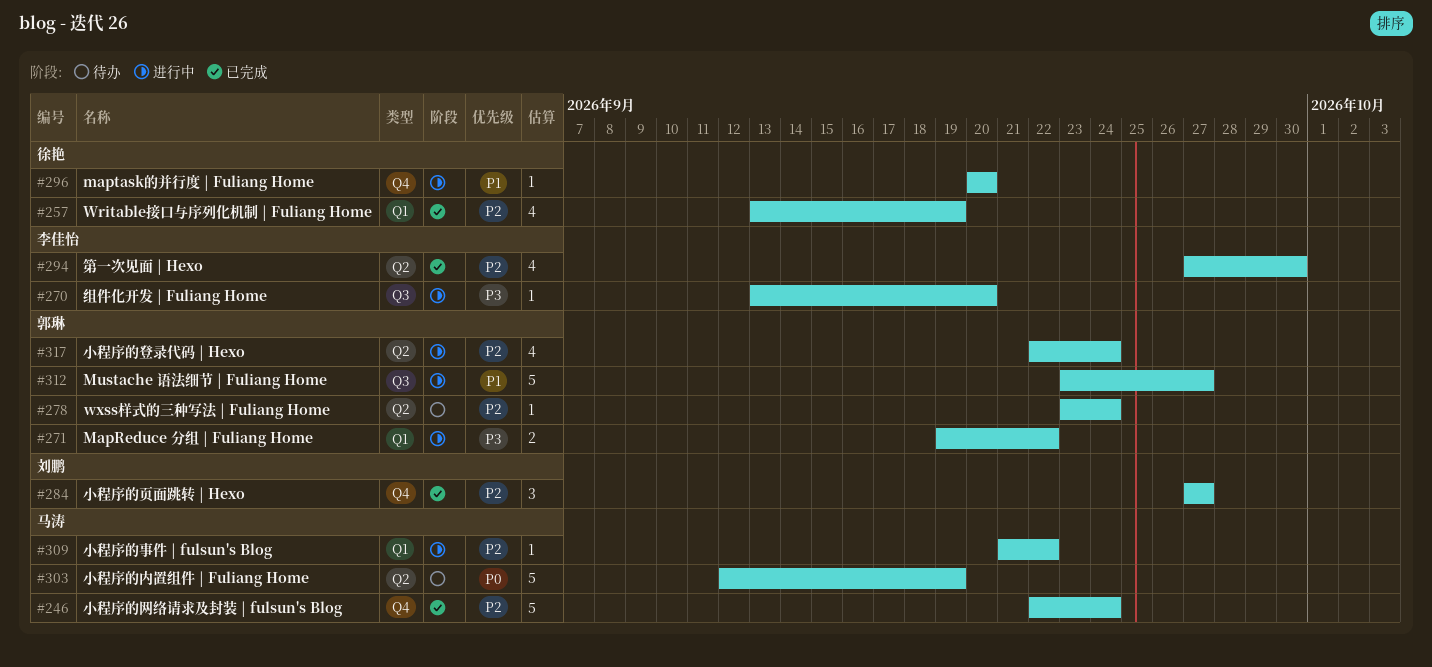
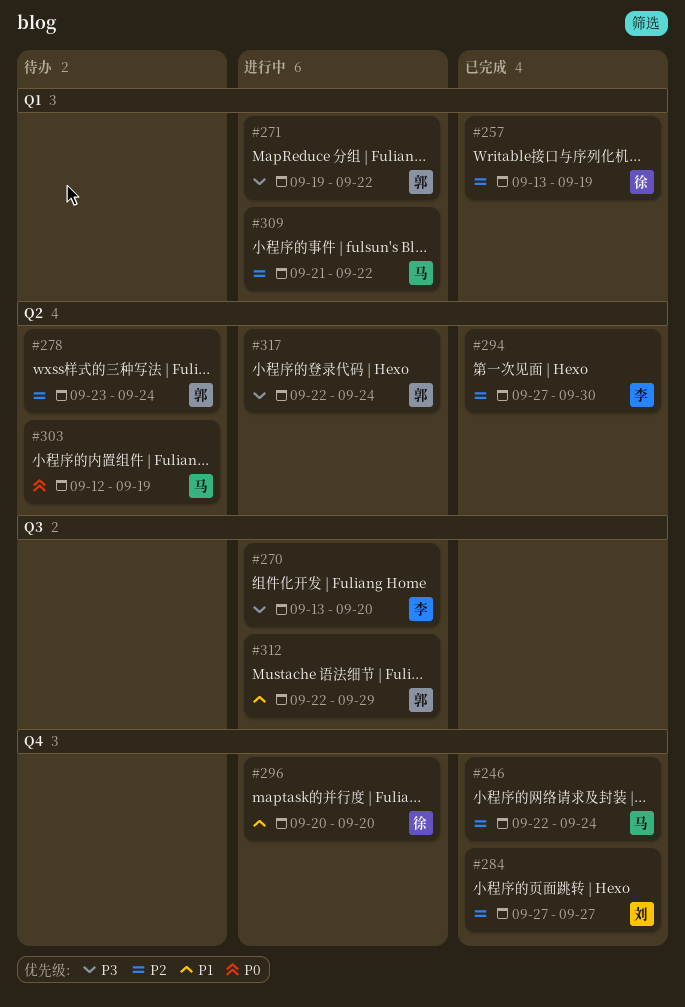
#312, start: Sep 23 -> Sep 22
#312, due: Sep 27 -> Sep 29
#317, priority: P2 -> P3

